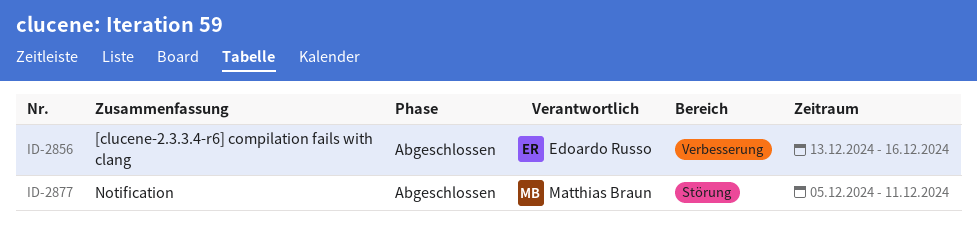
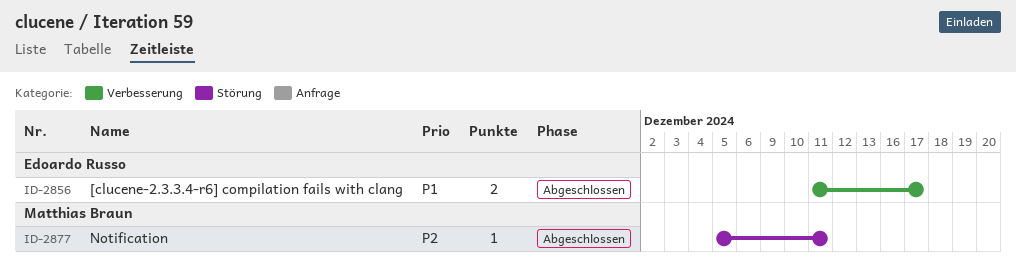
ID-2856, start: Dec 13 -> Dec 11
ID-2856, due: Dec 16 -> Dec 17

